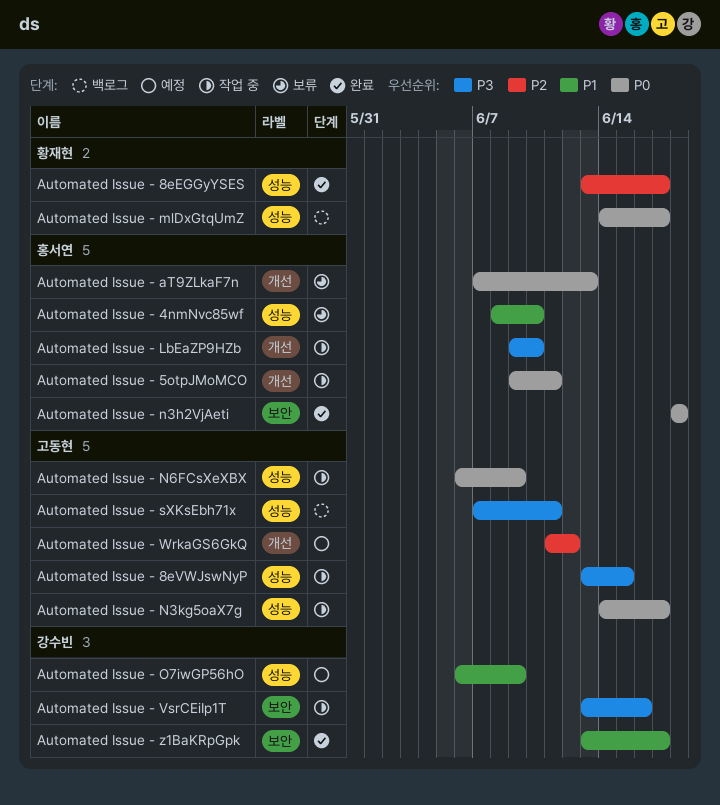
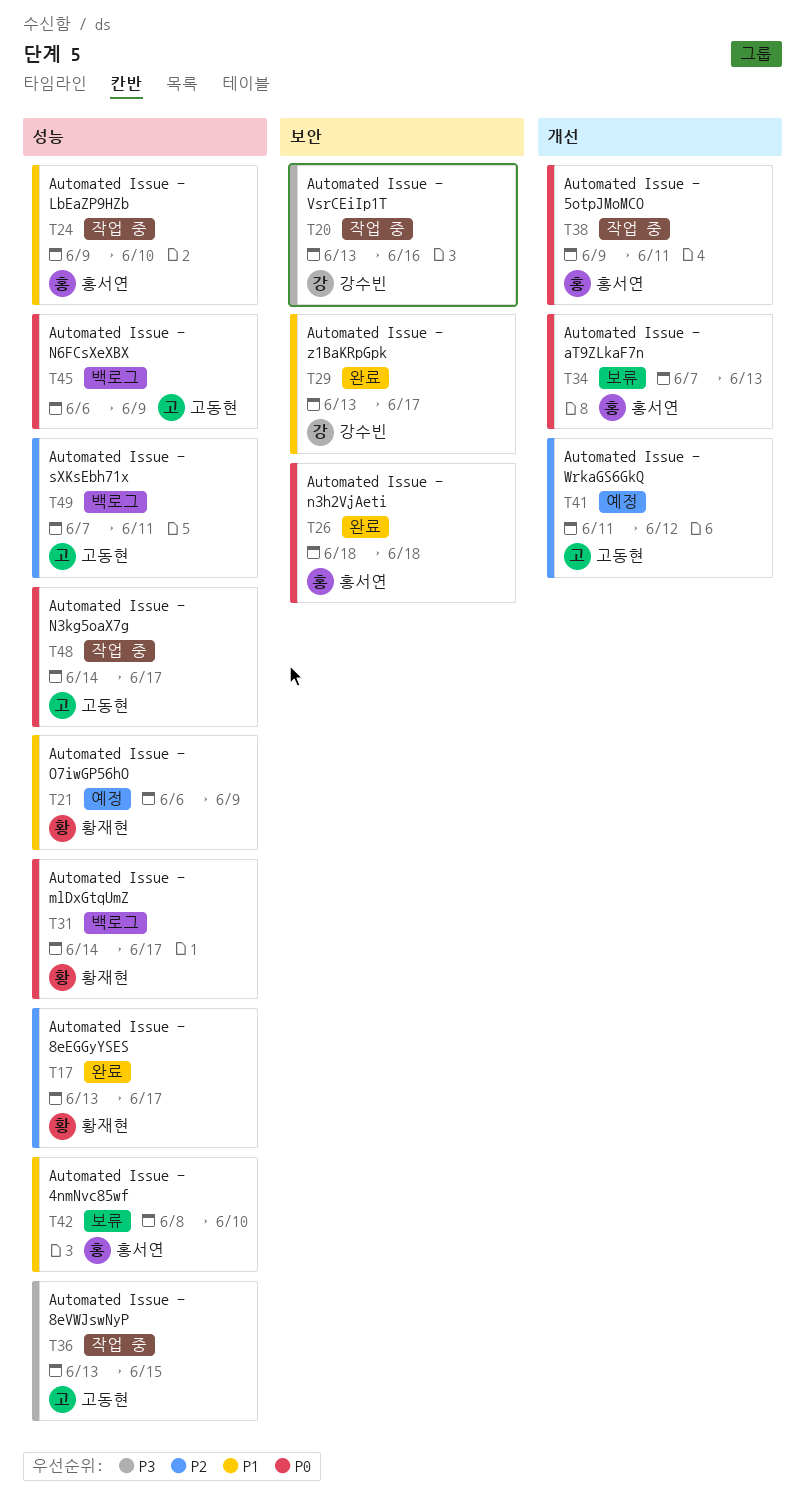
Automated Issue - LbEaZP9HZb, priority: P3 -> P1
Automated Issue - LbEaZP9HZb, label: 개선 -> 성능
Automated Issue - N6FCsXeXBX, status: 작업 중 -> 백로그
Automated Issue - O7iwGP56hO, owner: 강수빈 -> 황재현
Automated Issue - sXKsEbh71x, priority: P3 -> P2

